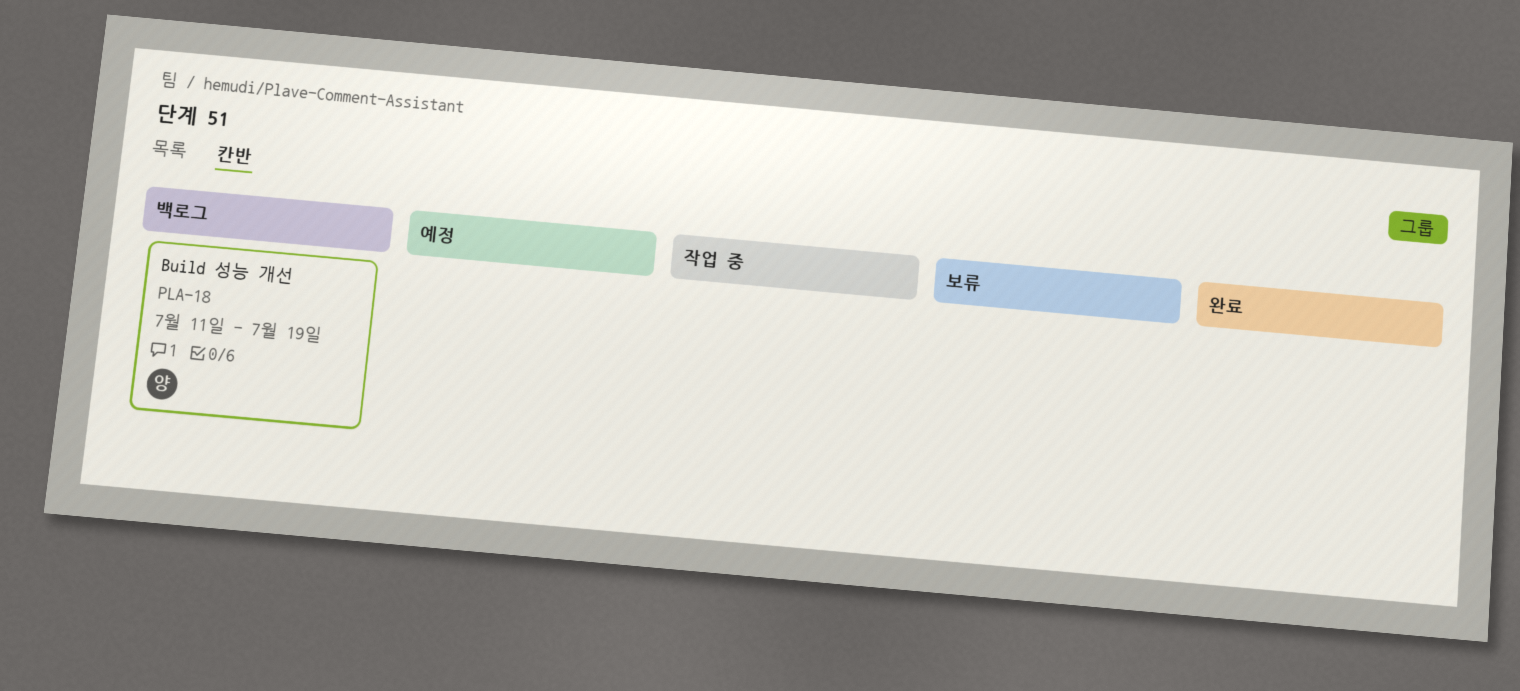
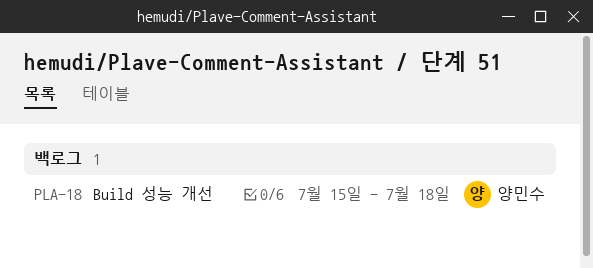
PLA-18, start: Jul 11 -> Jul 15
PLA-18, due: Jul 19 -> Jul 18

